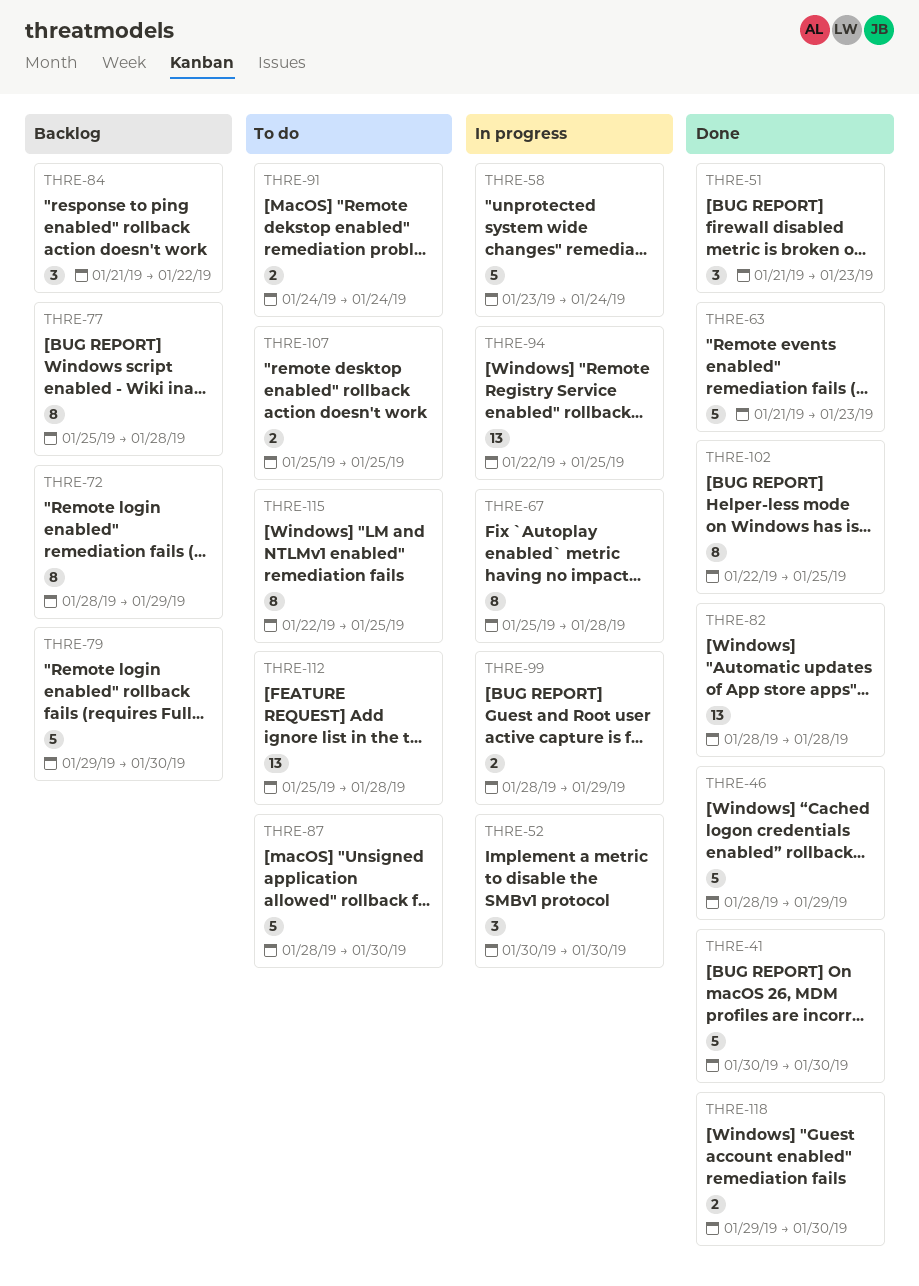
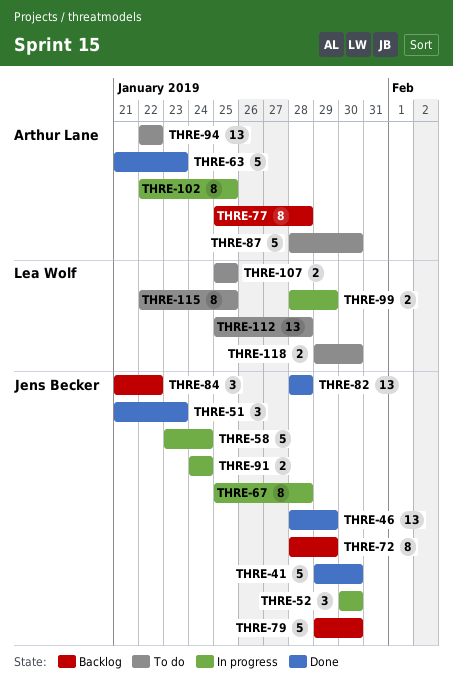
THRE-41, start: Jan 30 -> Jan 29
THRE-46, estimate: 5 -> 13
THRE-91, status: To do -> In progress
THRE-94, status: In progress -> To do
THRE-94, due: Jan 25 -> Jan 22
THRE-102, status: Done -> In progress
THRE-118, status: Done -> To do

